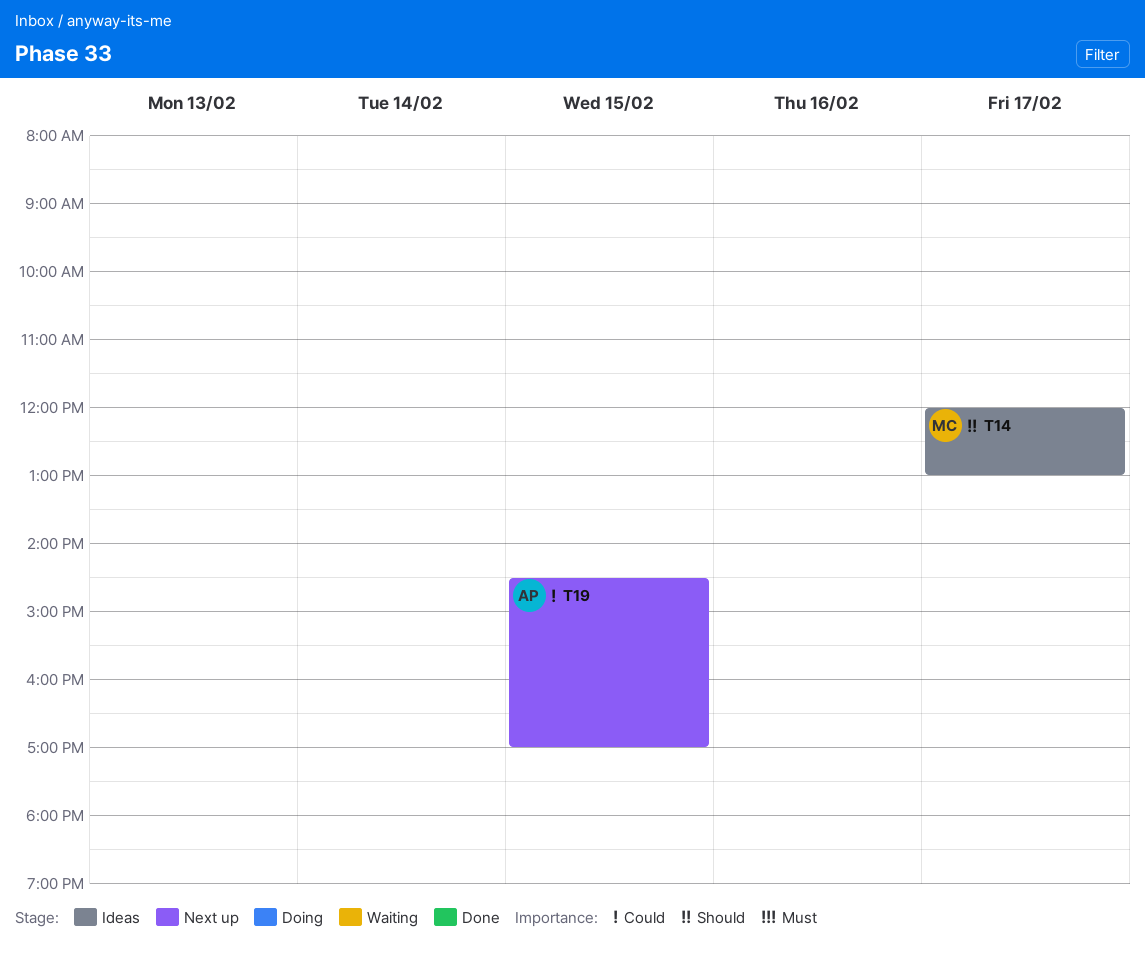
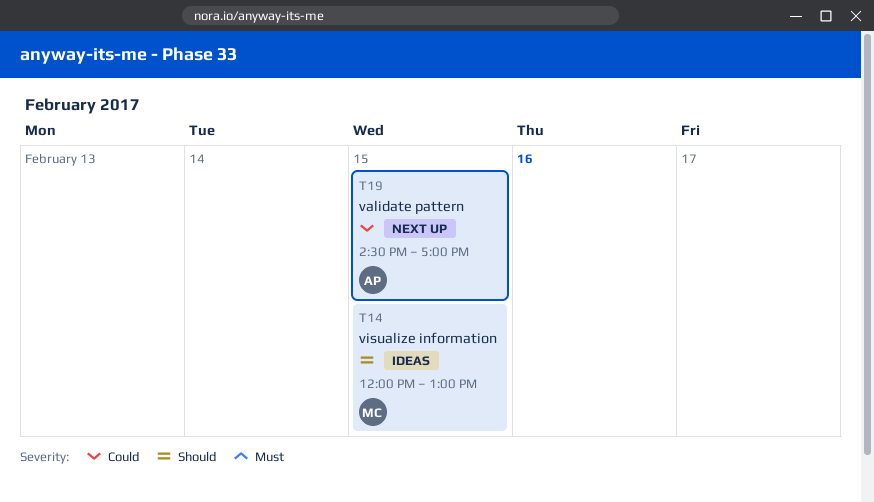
T14, day: Feb 17 -> Feb 15

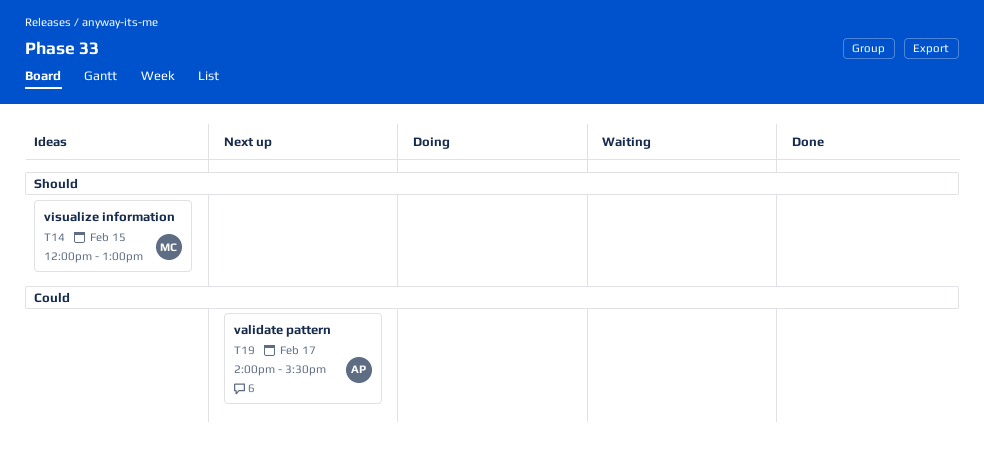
T19, day: Feb 15 -> Feb 17
T19, begins: 14:30 -> 14:00
T19, ends: 17:00 -> 15:30

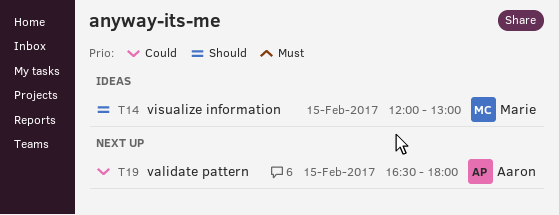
T19, day: Feb 17 -> Feb 15
T19, begins: 14:00 -> 16:30
T19, ends: 15:30 -> 18:00

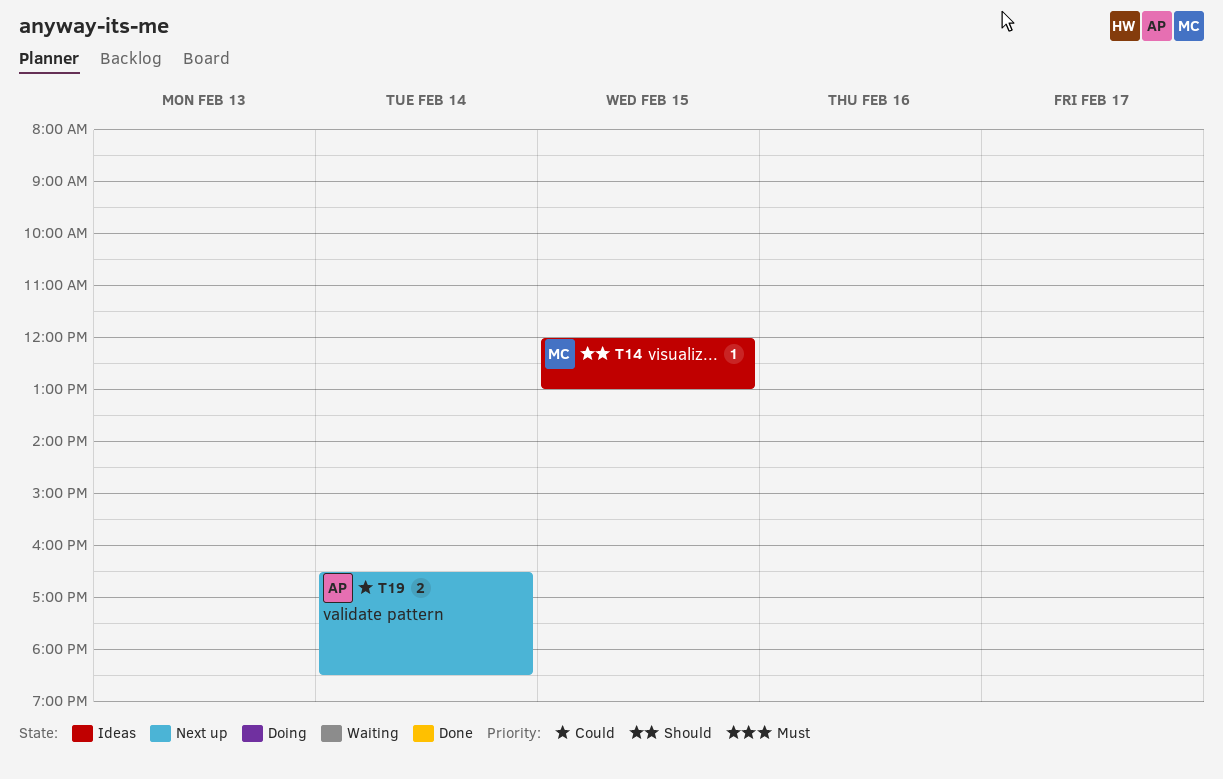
T19, day: Feb 15 -> Feb 14
T19, ends: 18:00 -> 18:30

